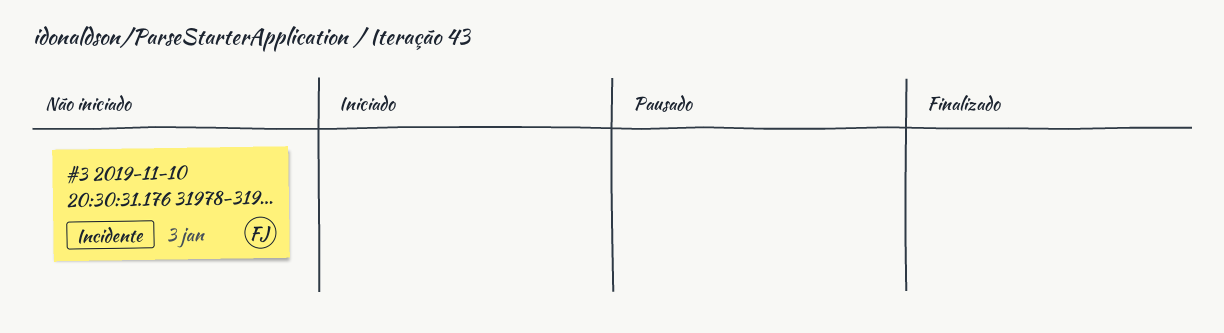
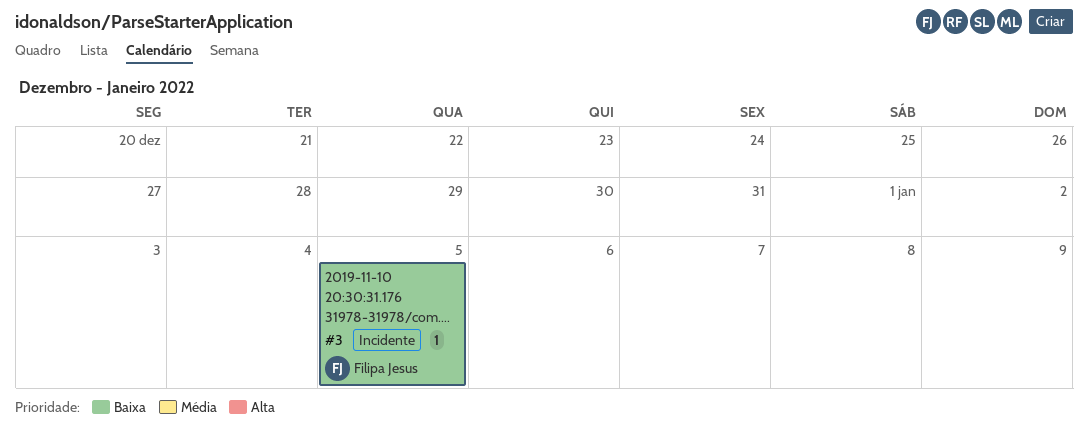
#3, due: Jan 3 -> Jan 5

